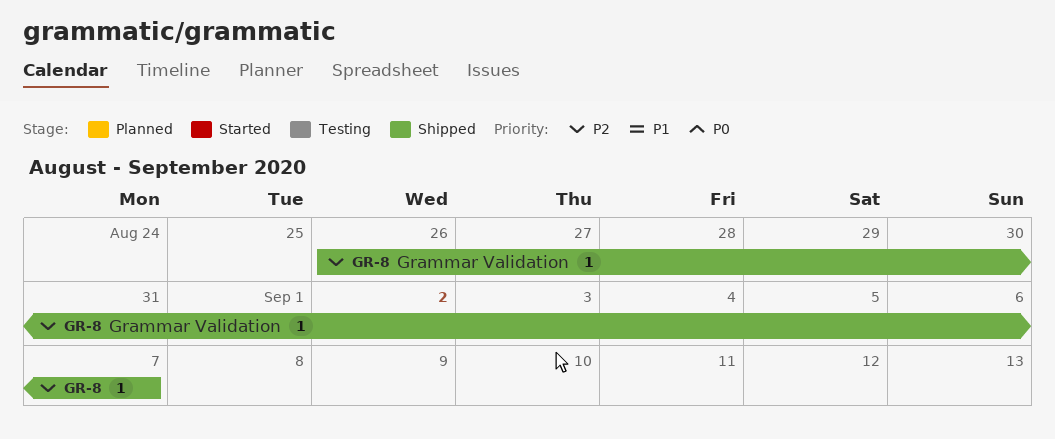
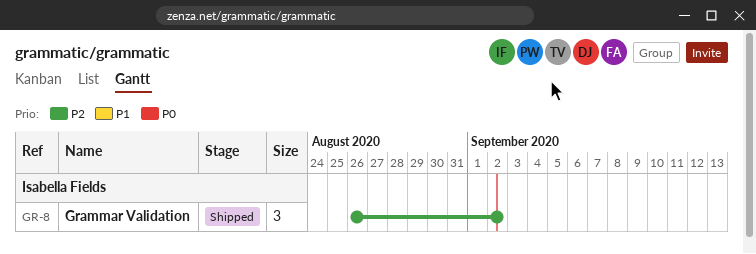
GR-8, estimate: 1 -> 3
GR-8, due: Sep 7 -> Sep 2

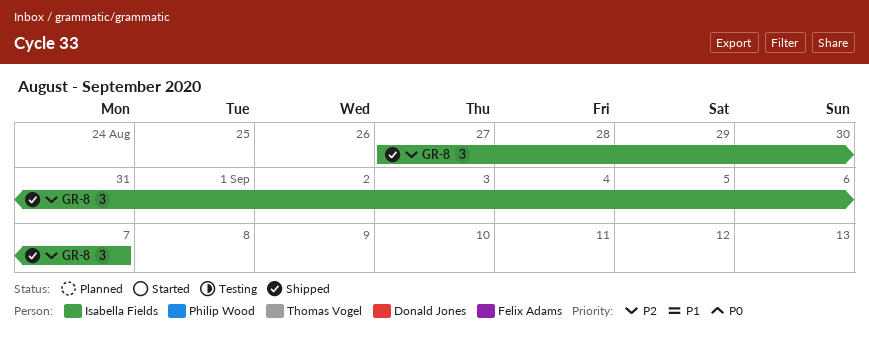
GR-8, start: Aug 26 -> Aug 27
GR-8, due: Sep 2 -> Sep 7

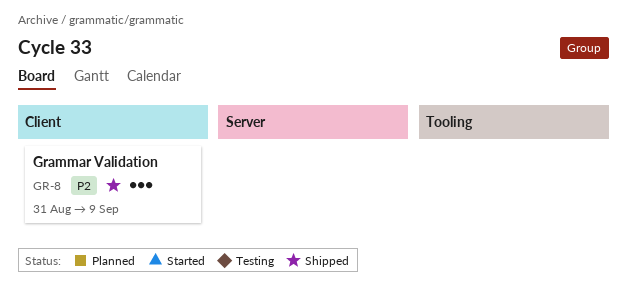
GR-8, start: Aug 27 -> Aug 31
GR-8, due: Sep 7 -> Sep 9

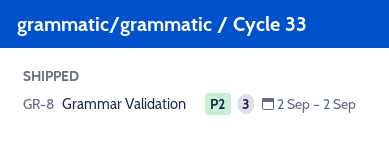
GR-8, start: Aug 31 -> Sep 2
GR-8, due: Sep 9 -> Sep 2

